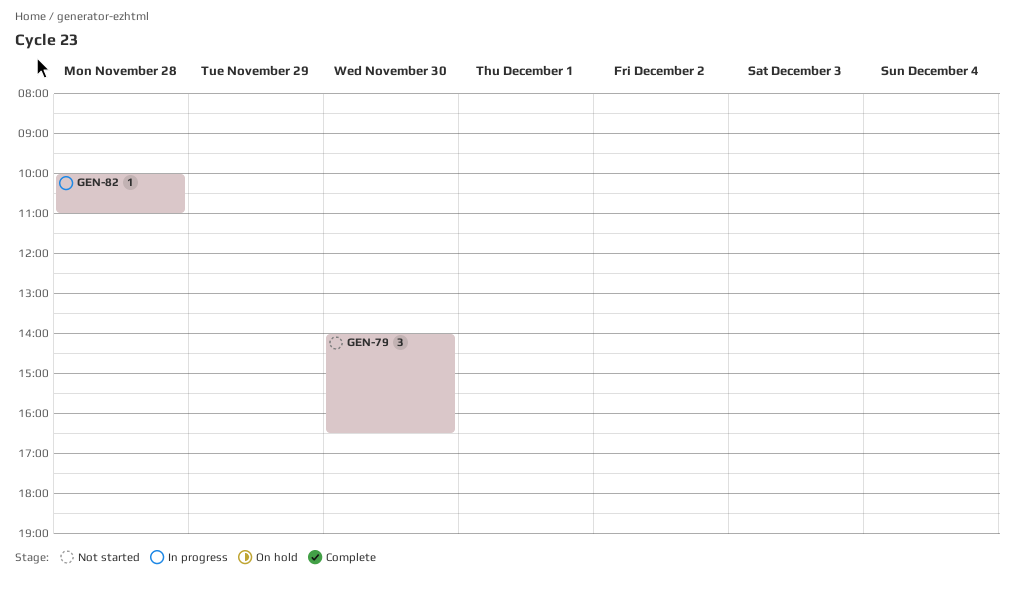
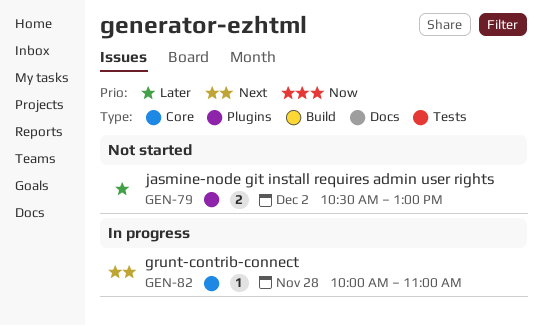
GEN-79, estimate: 3 -> 2
GEN-79, day: Nov 30 -> Dec 2
GEN-79, begins: 14:00 -> 10:30
GEN-79, ends: 16:30 -> 13:00

